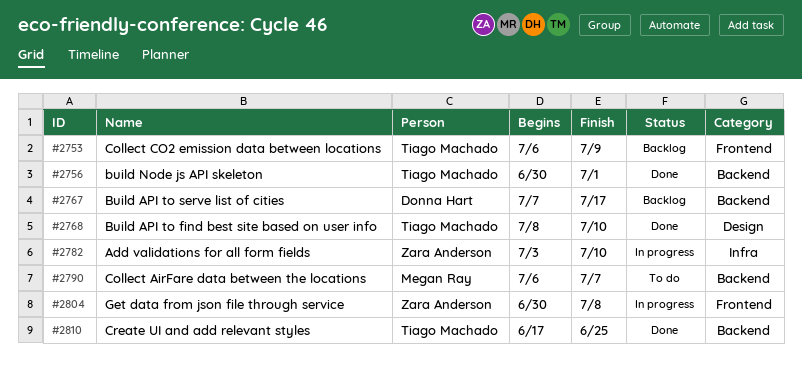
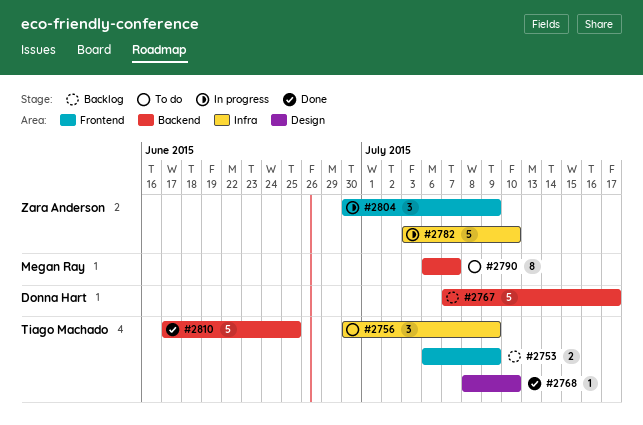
#2756, status: Done -> To do
#2756, label: Backend -> Infra
#2756, due: Jul 1 -> Jul 9
#2804, due: Jul 8 -> Jul 9

